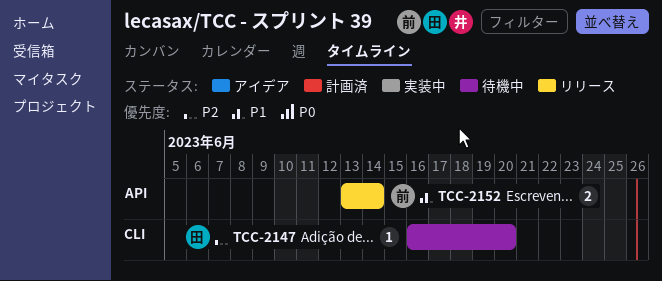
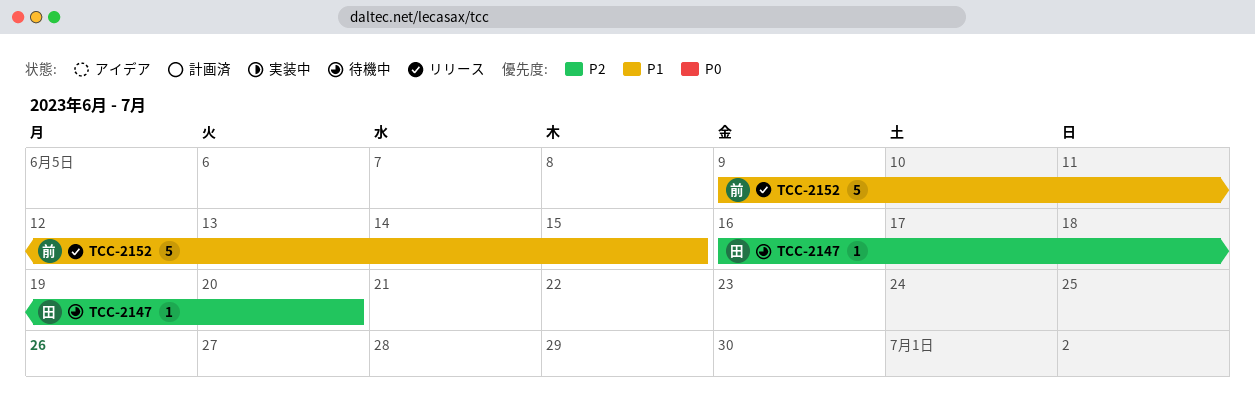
TCC-2152, estimate: 2 -> 5
TCC-2152, start: Jun 13 -> Jun 9
TCC-2152, due: Jun 14 -> Jun 15

